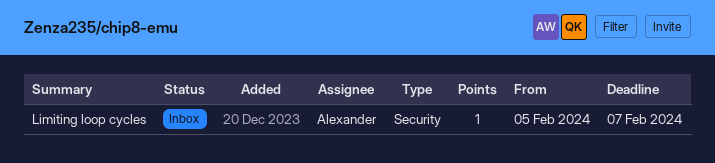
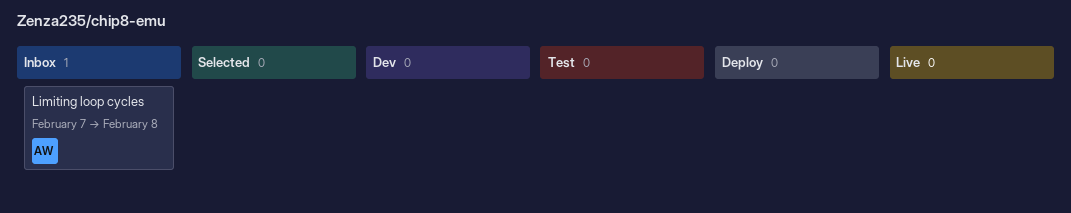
Limiting loop cycles, start: Feb 5 -> Feb 7
Limiting loop cycles, due: Feb 7 -> Feb 8

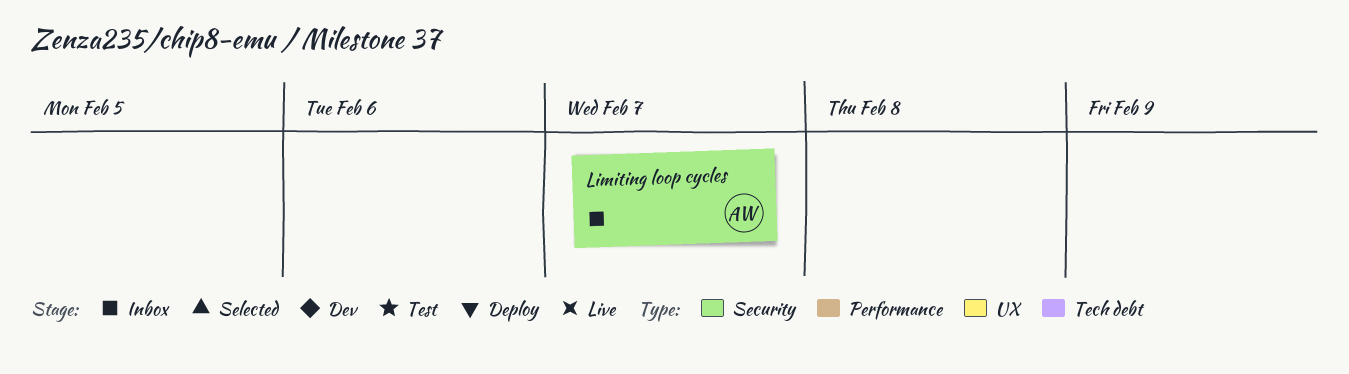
Limiting loop cycles, due: Feb 8 -> Feb 7

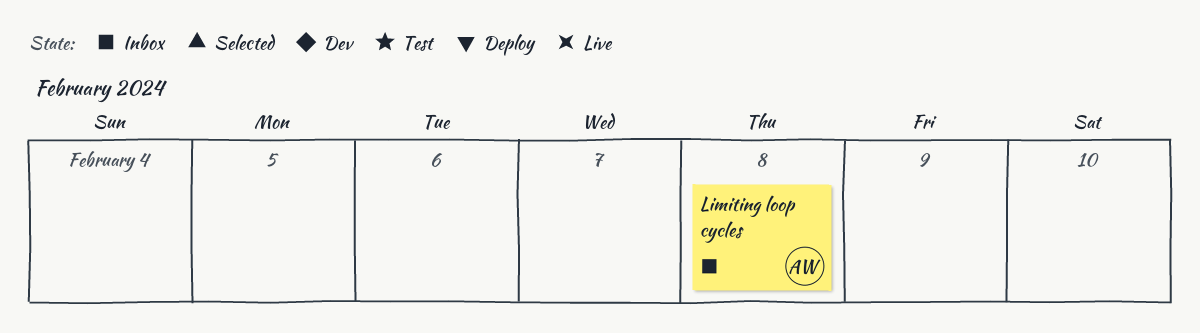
Limiting loop cycles, due: Feb 7 -> Feb 8

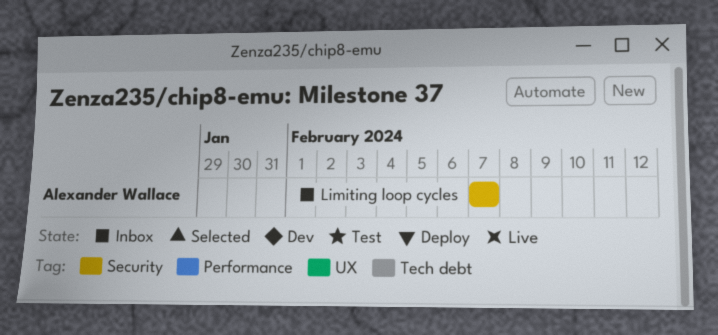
Limiting loop cycles, due: Feb 8 -> Feb 7

